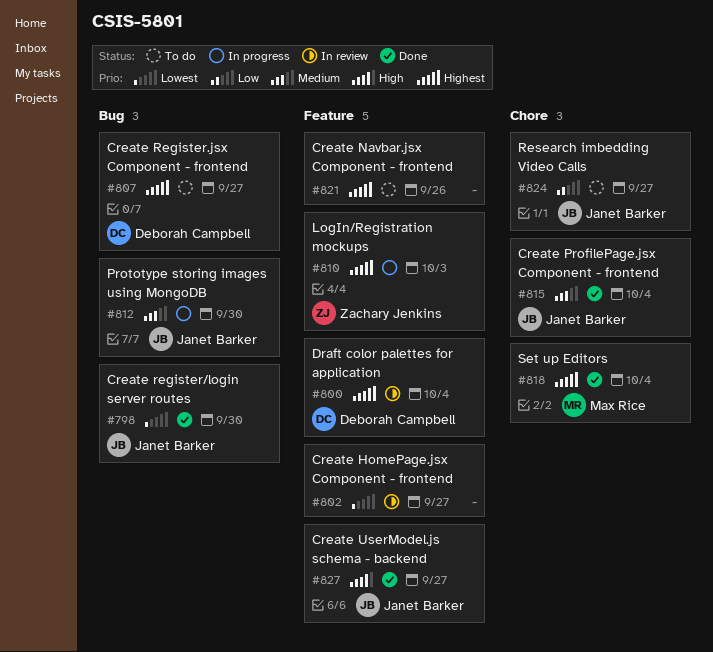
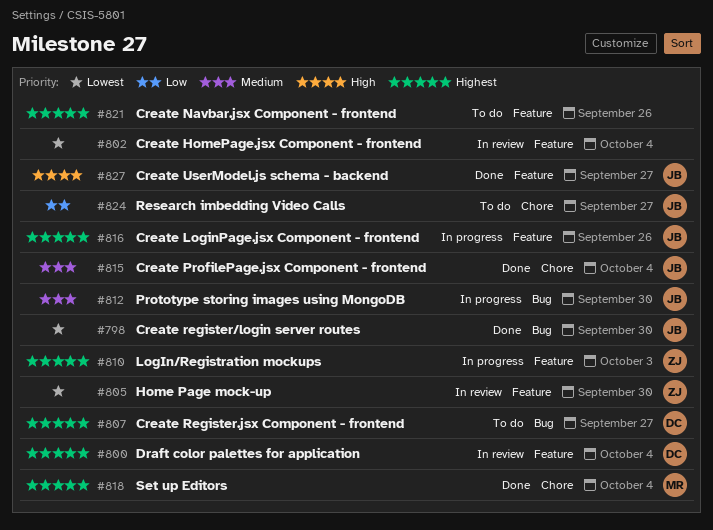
#802, due: Sep 27 -> Oct 4
#805: none -> present
#816: none -> present

